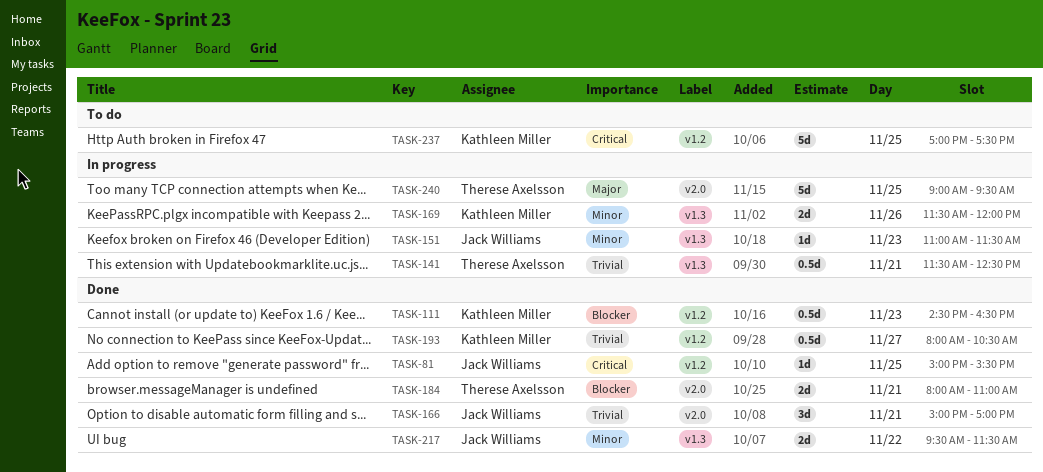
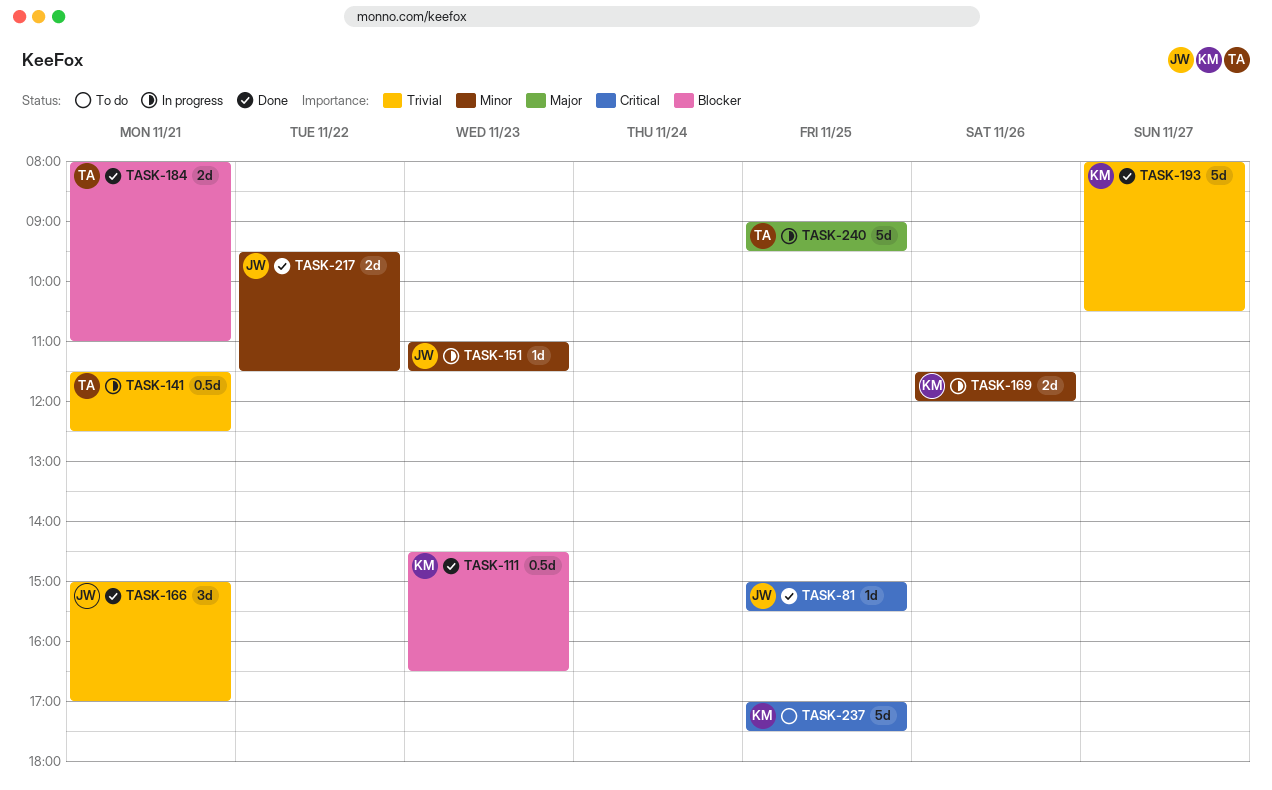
TASK-193, estimate: 0.5d -> 5d

